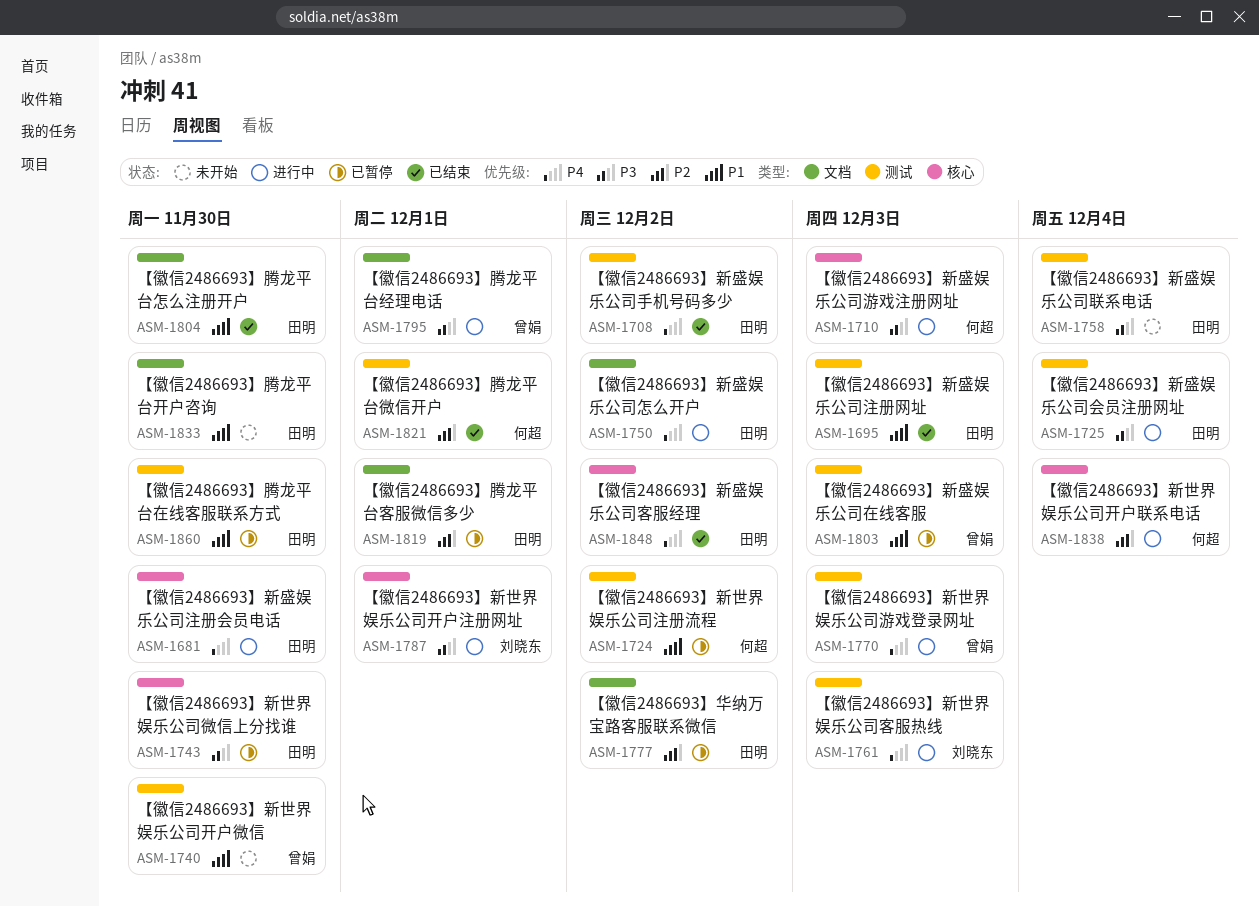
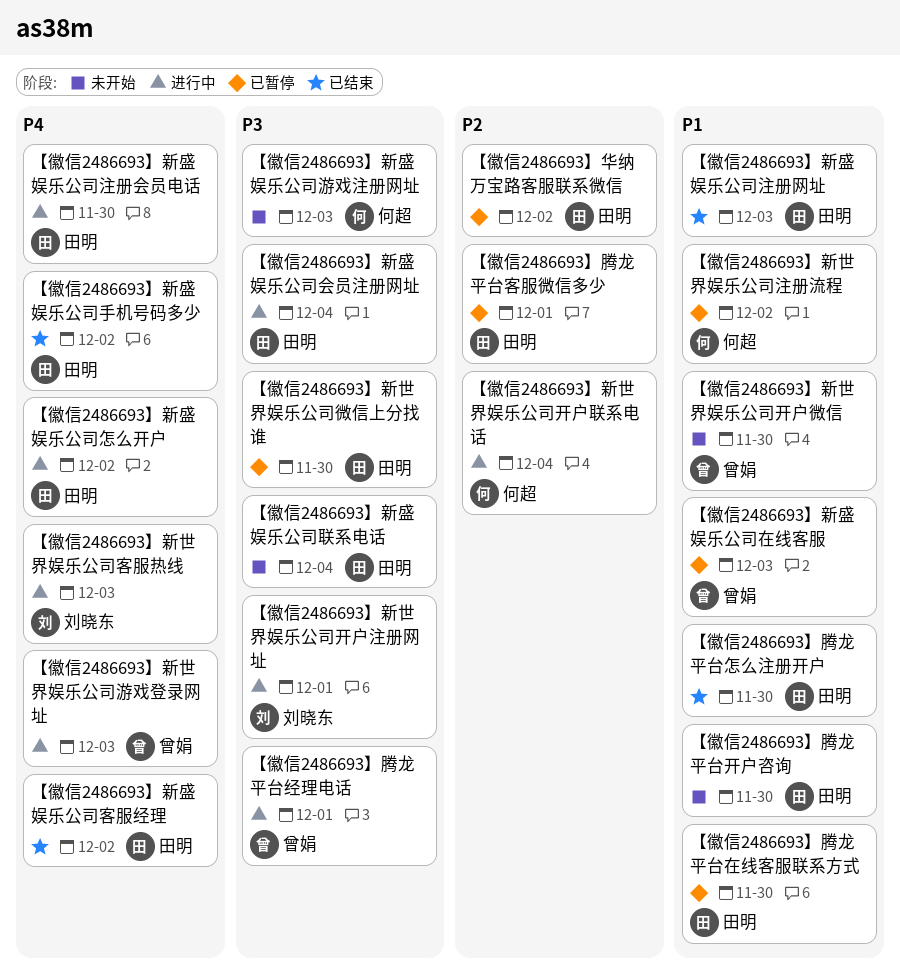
【徽信2486693】新盛娱乐公司游戏注册网址, status: 进行中 -> 未开始
【徽信2486693】腾龙平台微信开户: present -> none

